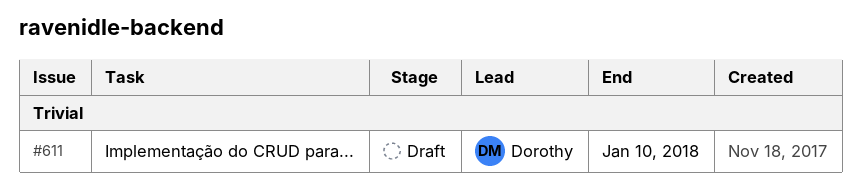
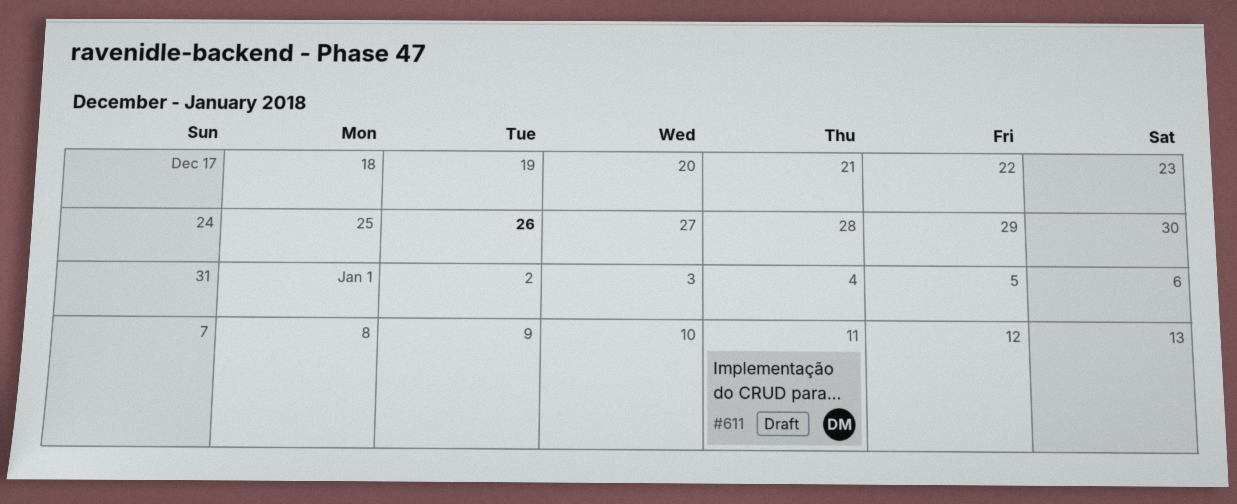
#611, due: Jan 10 -> Jan 11

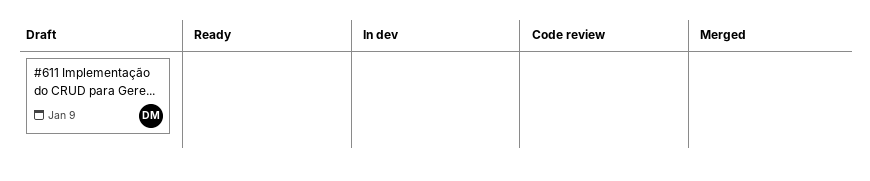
#611, due: Jan 11 -> Jan 9

